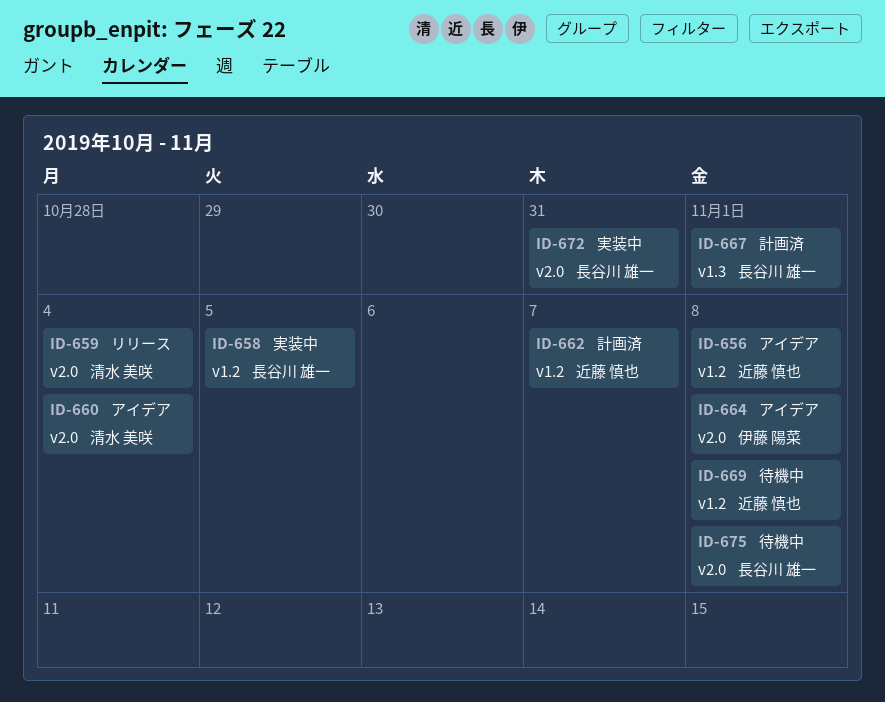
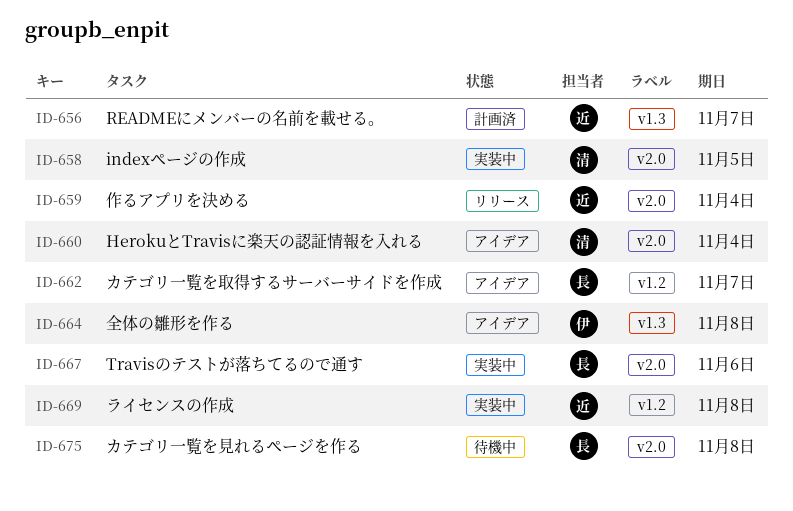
ID-656, status: アイデア -> 計画済
ID-656, label: v1.2 -> v1.3
ID-656, due: Nov 8 -> Nov 7
ID-658, owner: 長谷川 雄一 -> 清水 美咲
ID-658, label: v1.2 -> v2.0
ID-659, owner: 清水 美咲 -> 近藤 慎也
ID-662, status: 計画済 -> アイデア
ID-662, owner: 近藤 慎也 -> 長谷川 雄一
ID-664, label: v2.0 -> v1.3
ID-667, status: 計画済 -> 実装中
ID-667, label: v1.3 -> v2.0
ID-667, due: Nov 1 -> Nov 6
ID-669, status: 待機中 -> 実装中
ID-672: present -> none

